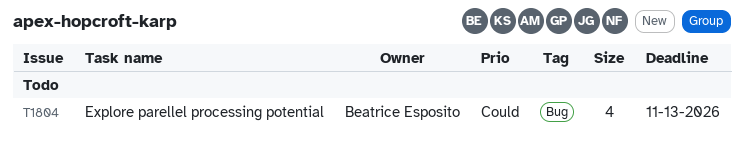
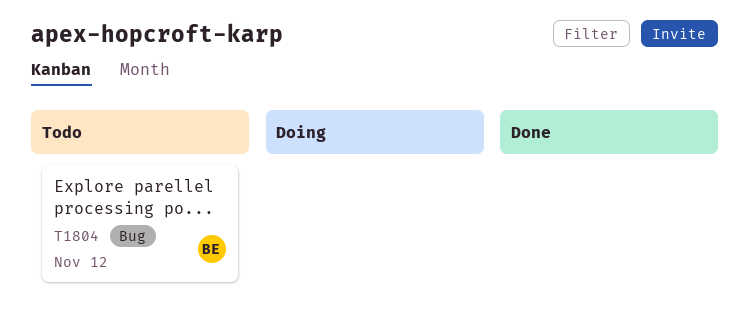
T1804, due: Nov 13 -> Nov 12

